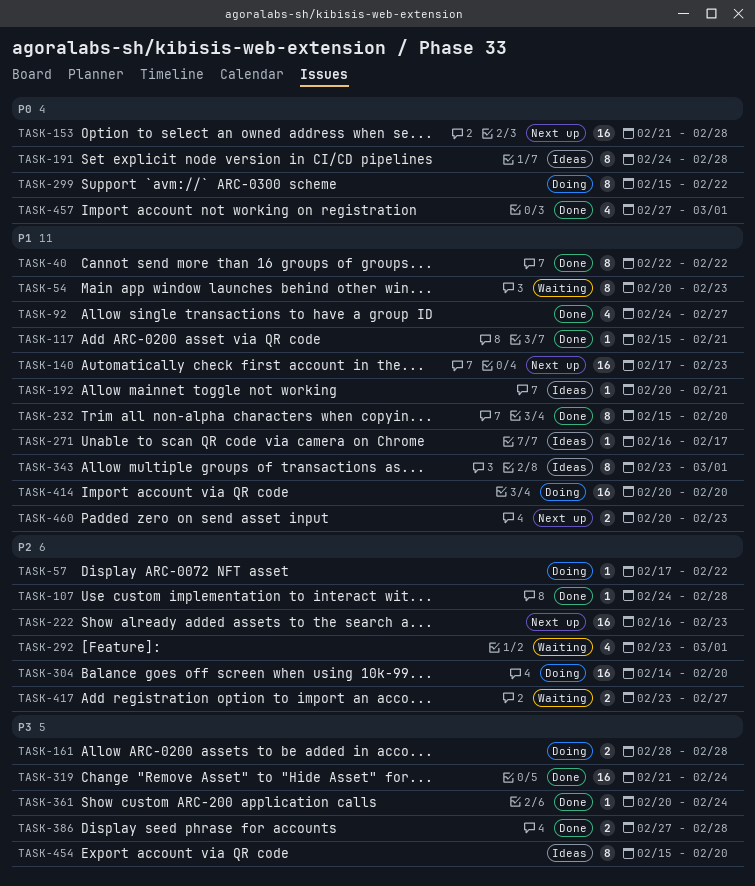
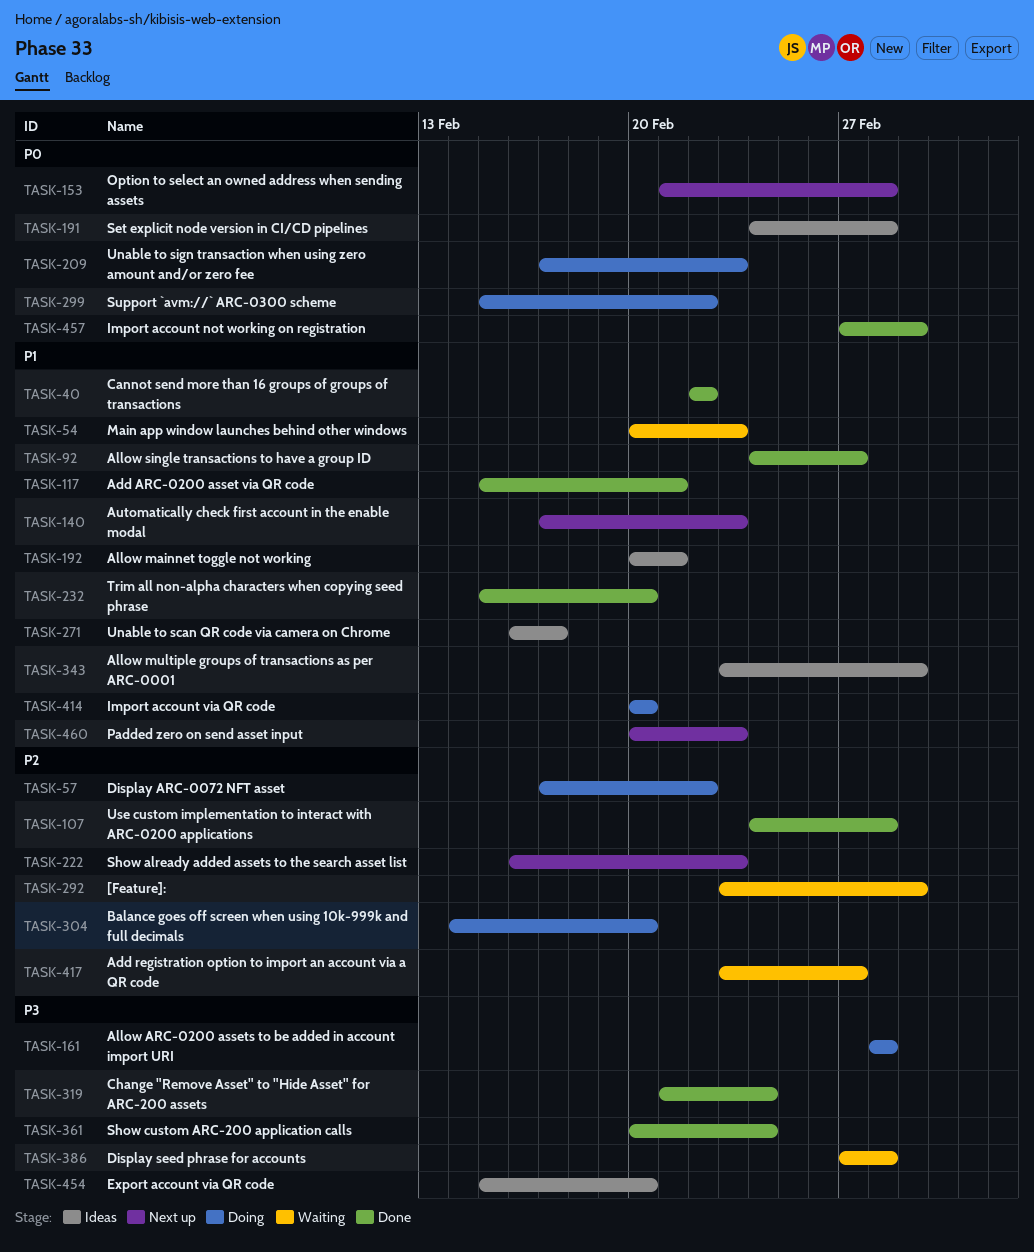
TASK-209: none -> present
TASK-386, status: Done -> Waiting

